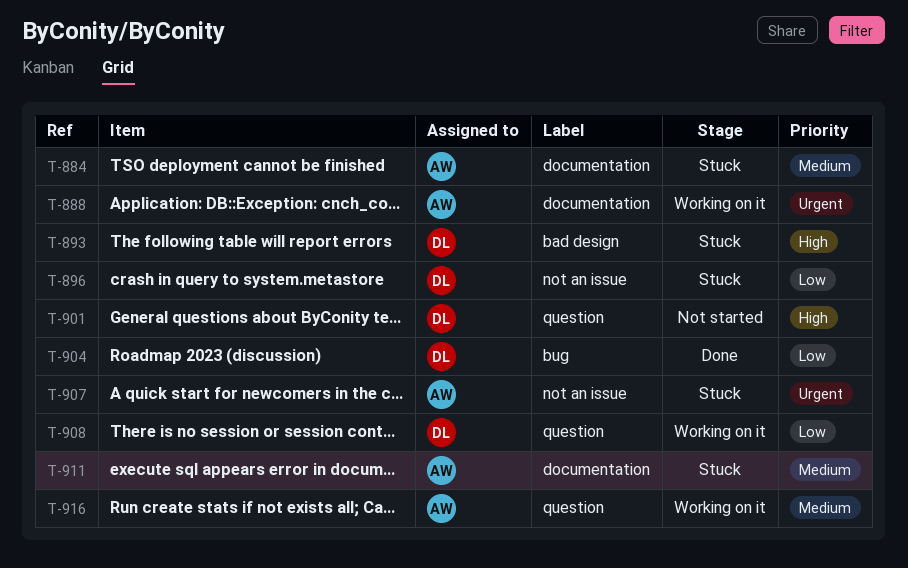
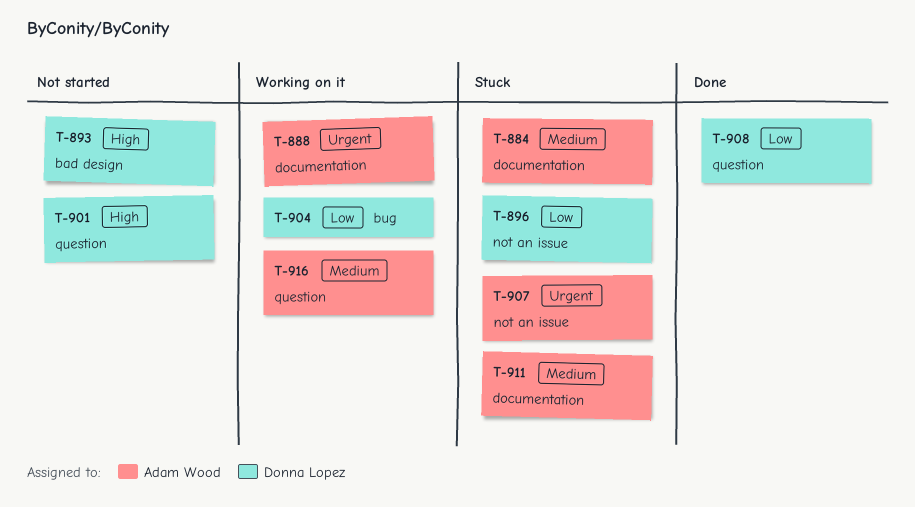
T-893, status: Stuck -> Not started
T-904, status: Done -> Working on it
T-908, status: Working on it -> Done

